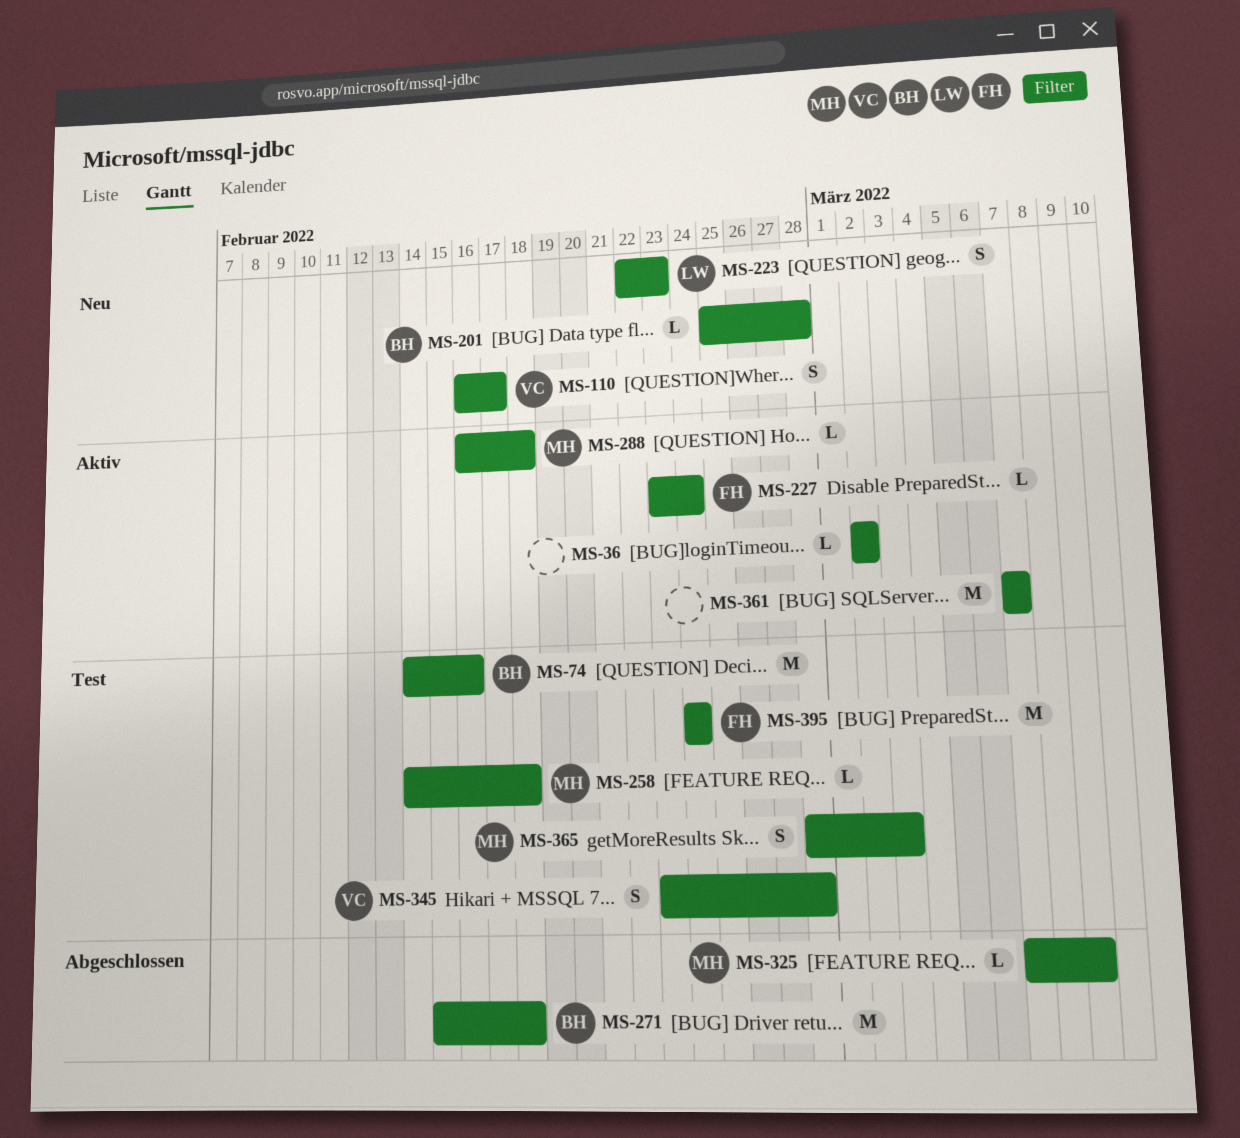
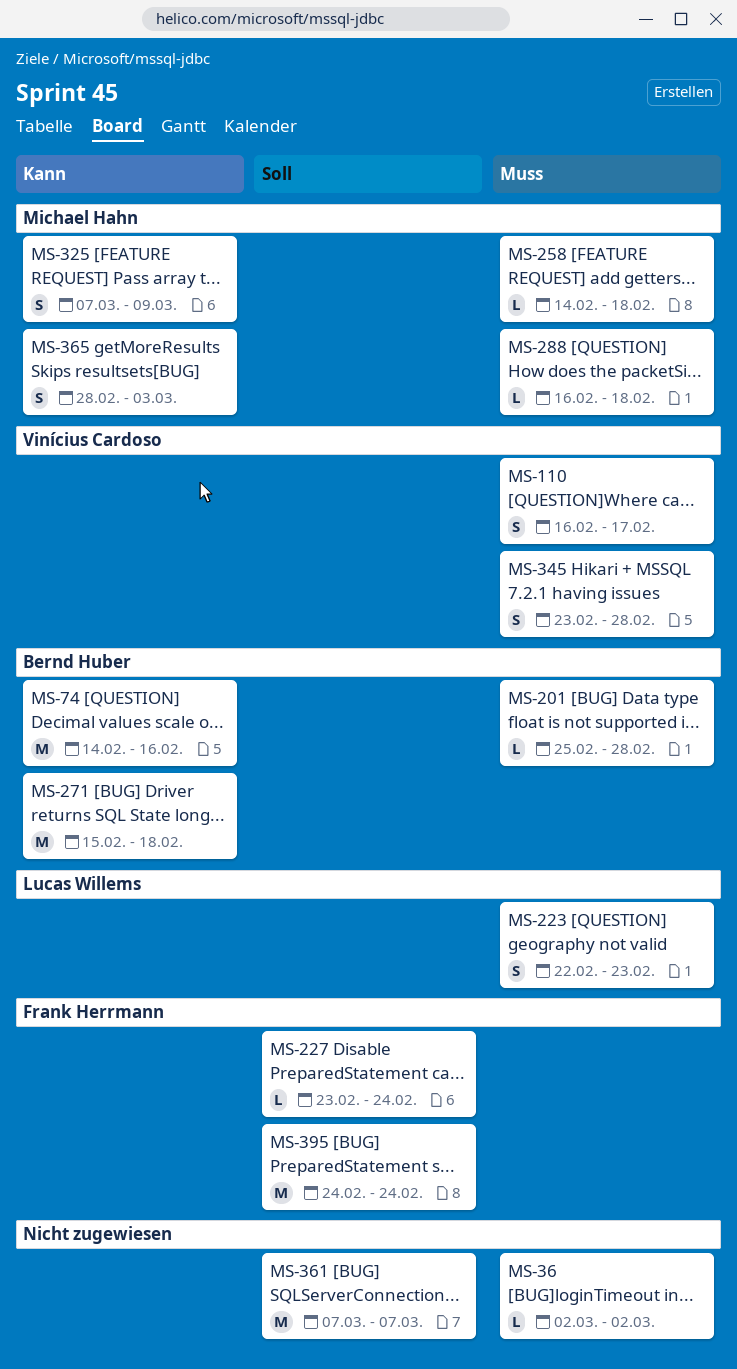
MS-325, estimate: L -> S

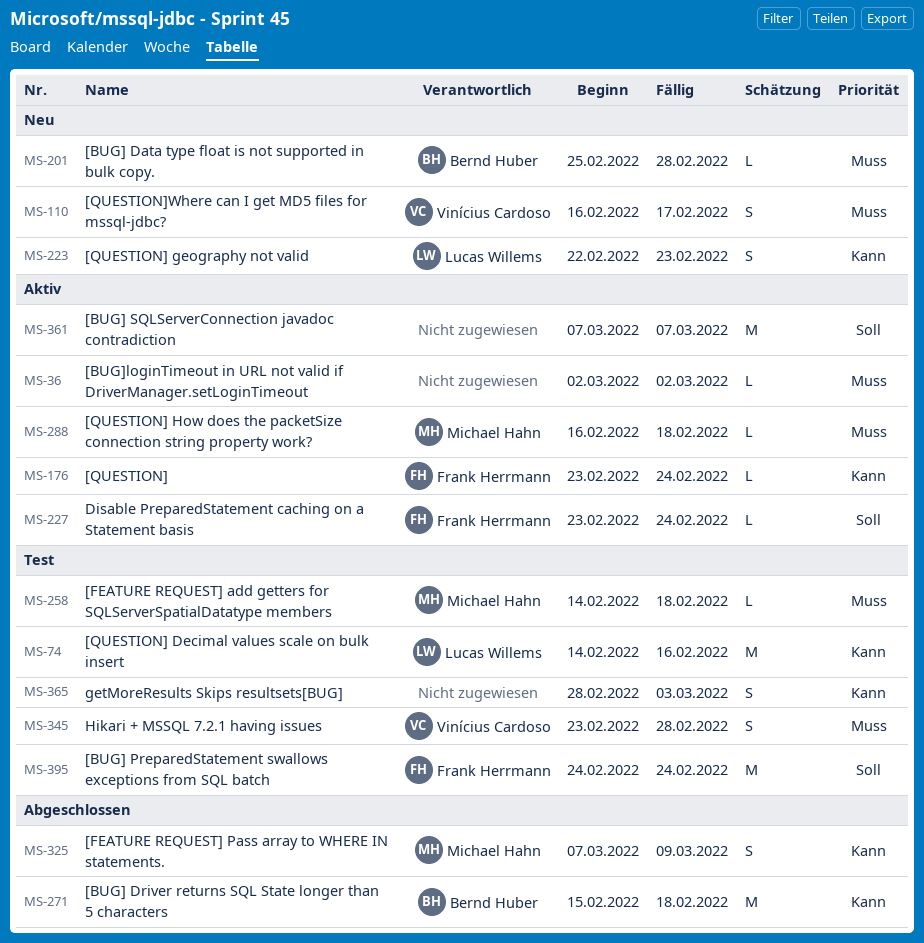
MS-74, owner: Bernd Huber -> Lucas Willems
MS-176: none -> present
MS-223, priority: Muss -> Kann
MS-365, owner: Michael Hahn -> none

